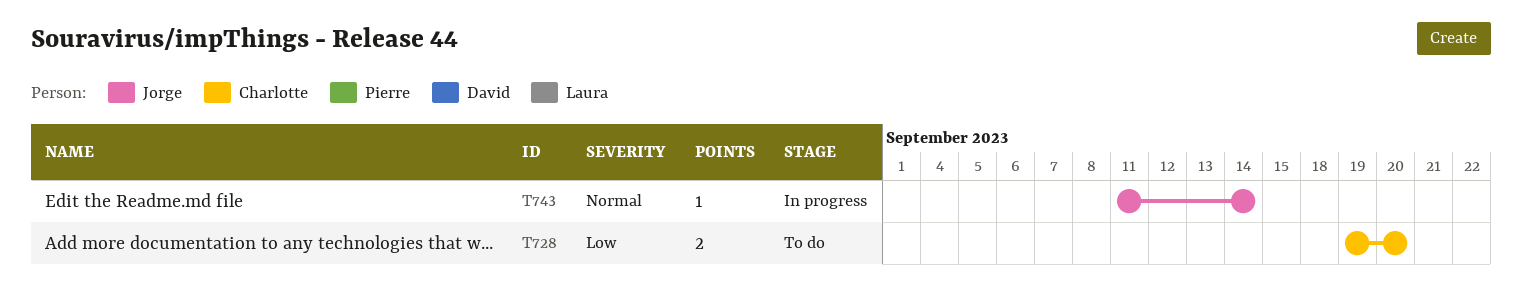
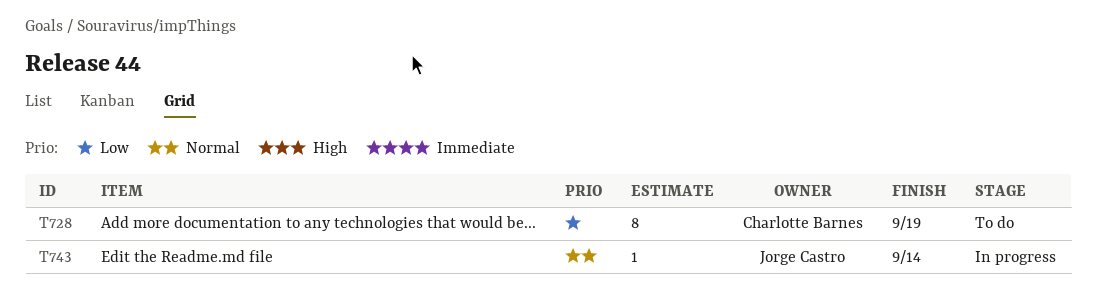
T728, estimate: 2 -> 8
T728, due: Sep 20 -> Sep 19

